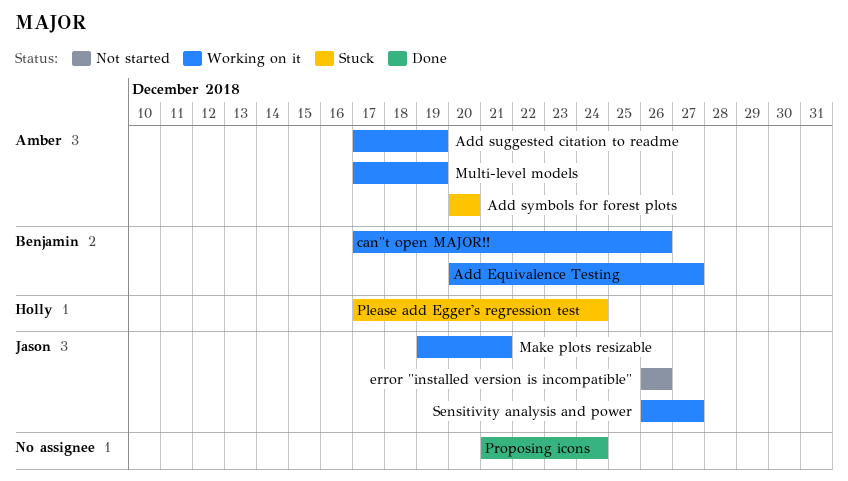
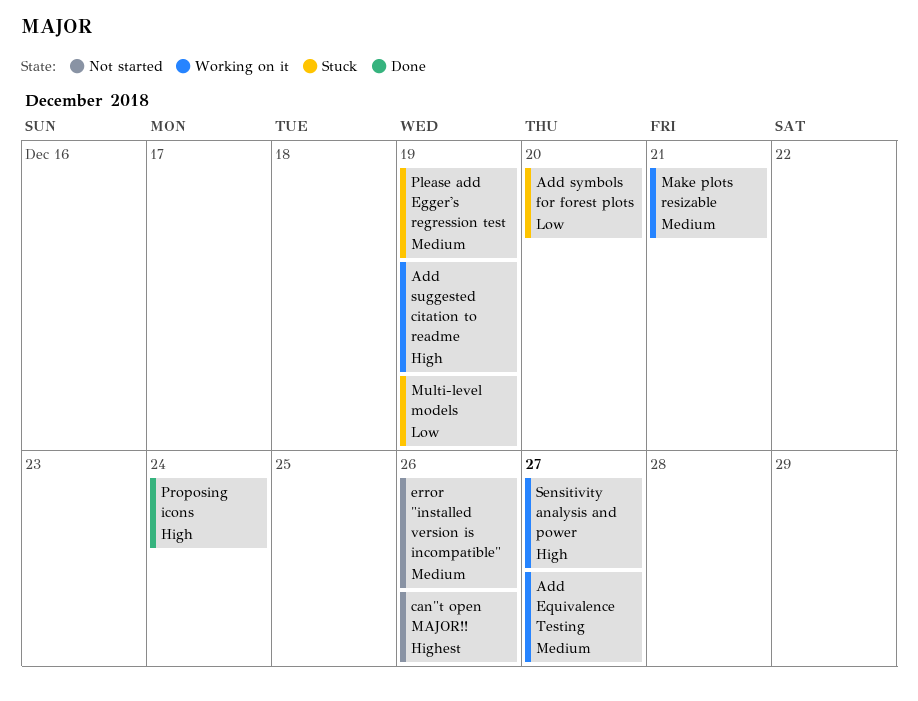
can"t open MAJOR!!, status: Working on it -> Not started
Multi-level models, status: Working on it -> Stuck
Please add Egger's regression test, due: Dec 24 -> Dec 19

